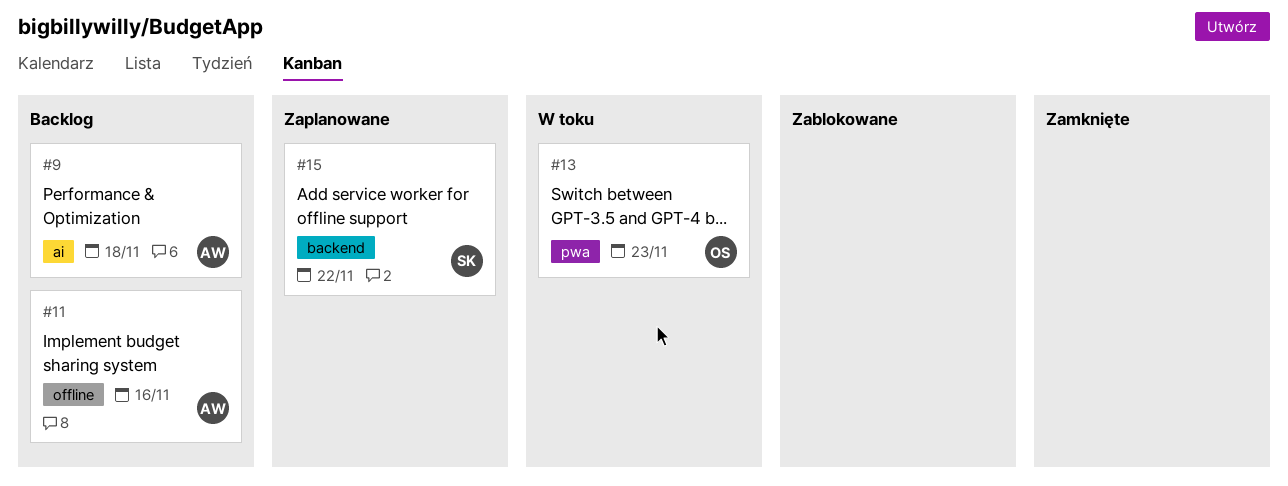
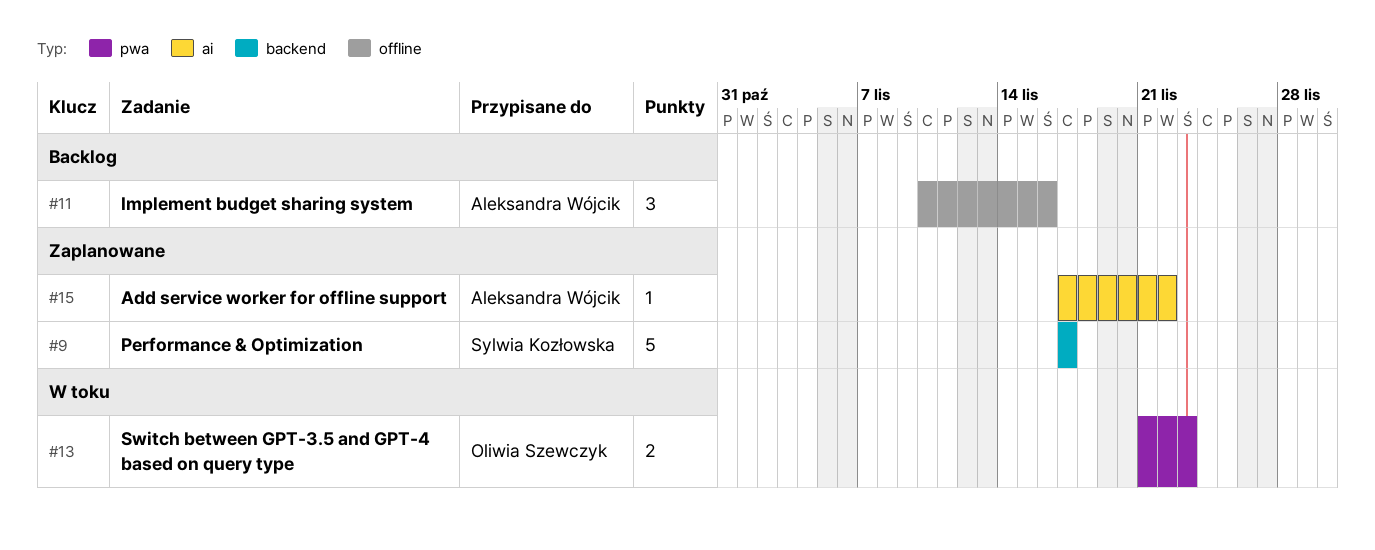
#9, status: Backlog -> Zaplanowane
#9, owner: Aleksandra Wójcik -> Sylwia Kozłowska
#9, label: ai -> backend
#9, due: Nov 18 -> Nov 17
#15, owner: Sylwia Kozłowska -> Aleksandra Wójcik
#15, label: backend -> ai

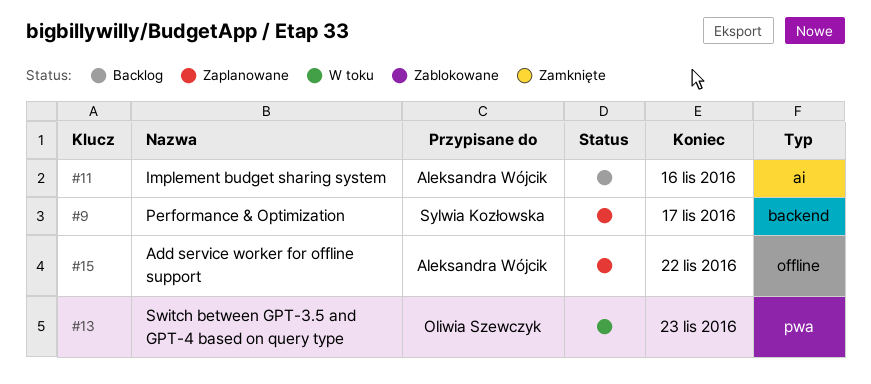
#11, label: offline -> ai
#15, label: ai -> offline

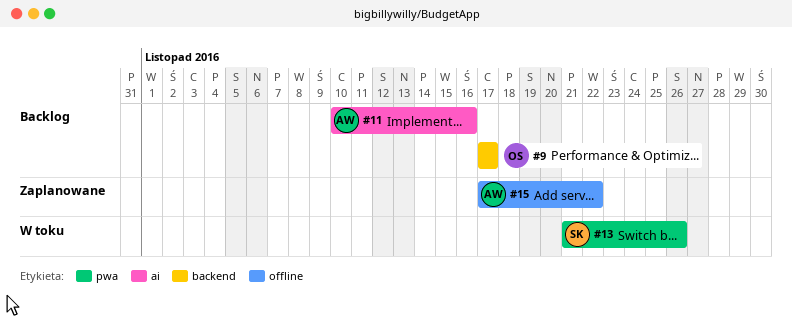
#9, status: Zaplanowane -> Backlog
#9, owner: Sylwia Kozłowska -> Oliwia Szewczyk
#13, owner: Oliwia Szewczyk -> Sylwia Kozłowska
#13, due: Nov 23 -> Nov 26

